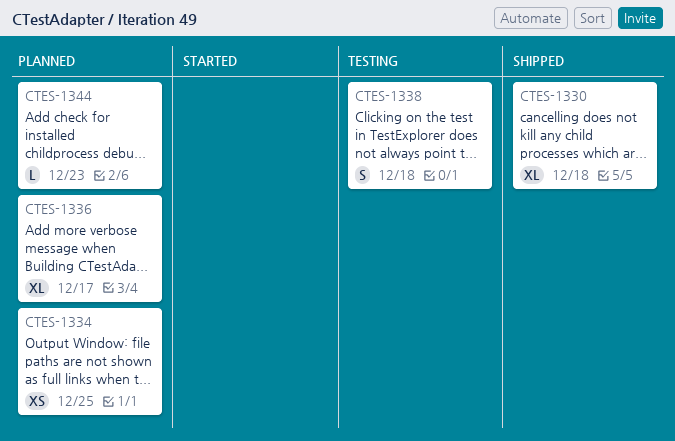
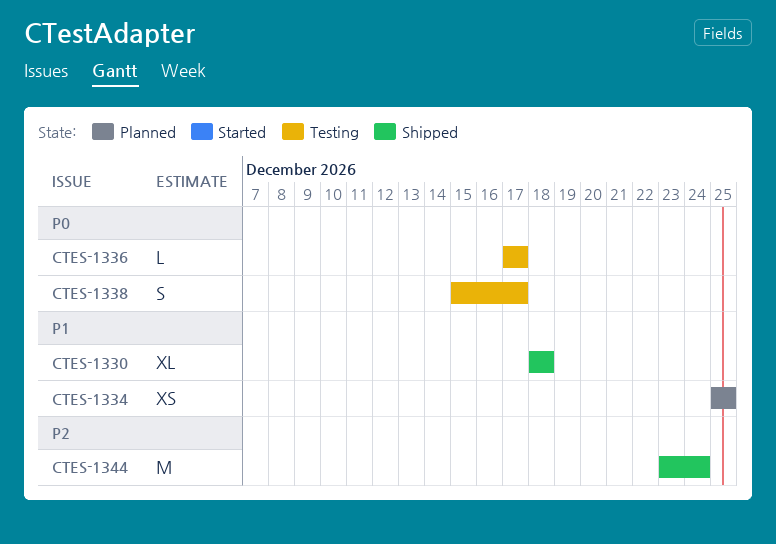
CTES-1336, status: Planned -> Testing
CTES-1336, estimate: XL -> L
CTES-1338, due: Dec 18 -> Dec 17
CTES-1344, status: Planned -> Shipped
CTES-1344, estimate: L -> M
CTES-1344, due: Dec 23 -> Dec 24

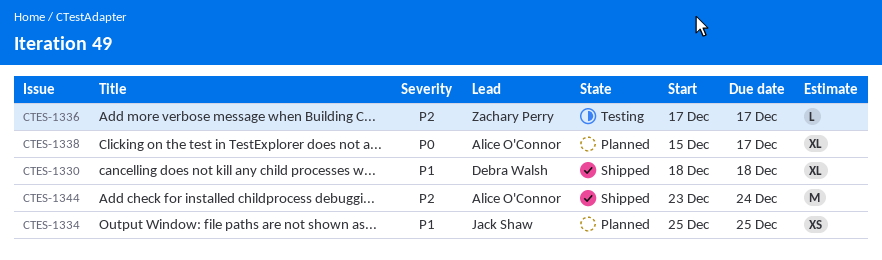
CTES-1336, priority: P0 -> P2
CTES-1338, status: Testing -> Planned
CTES-1338, estimate: S -> XL

